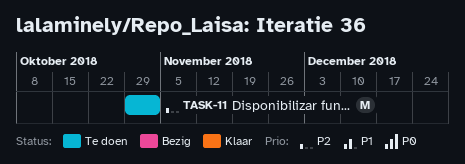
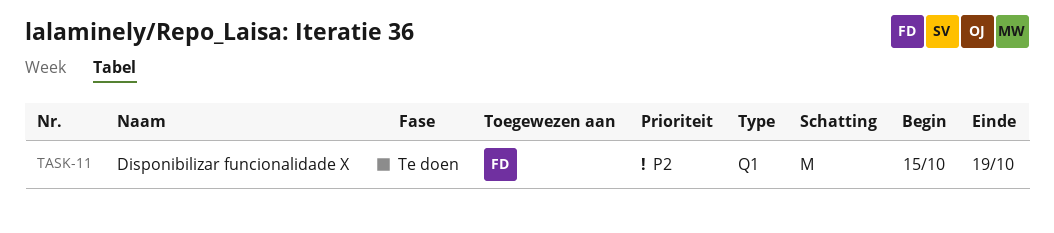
TASK-11, start: Oct 29 -> Oct 15
TASK-11, due: Nov 2 -> Oct 19

